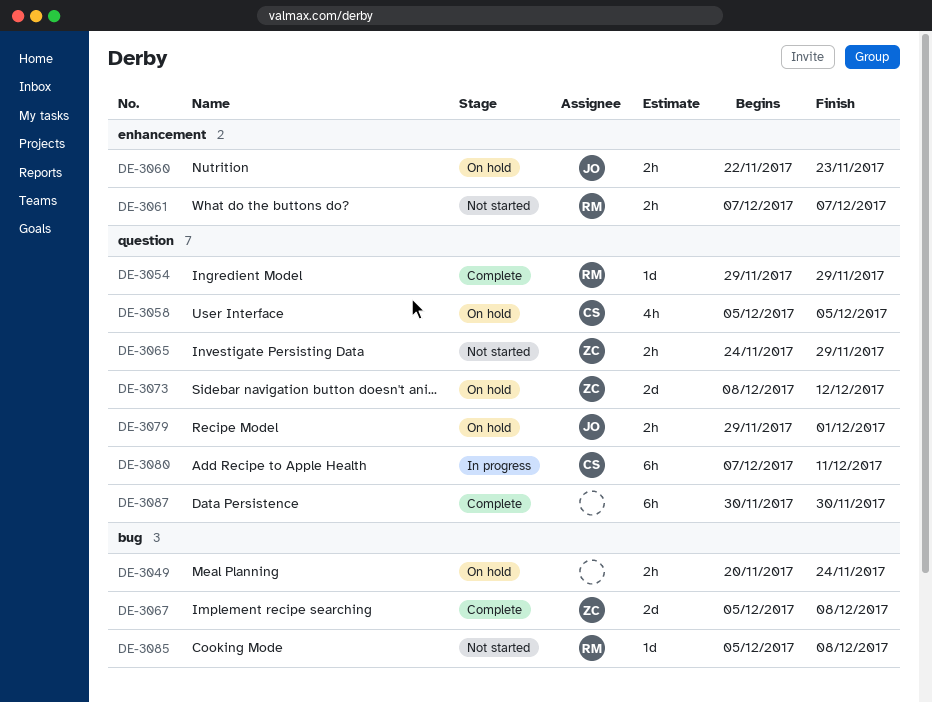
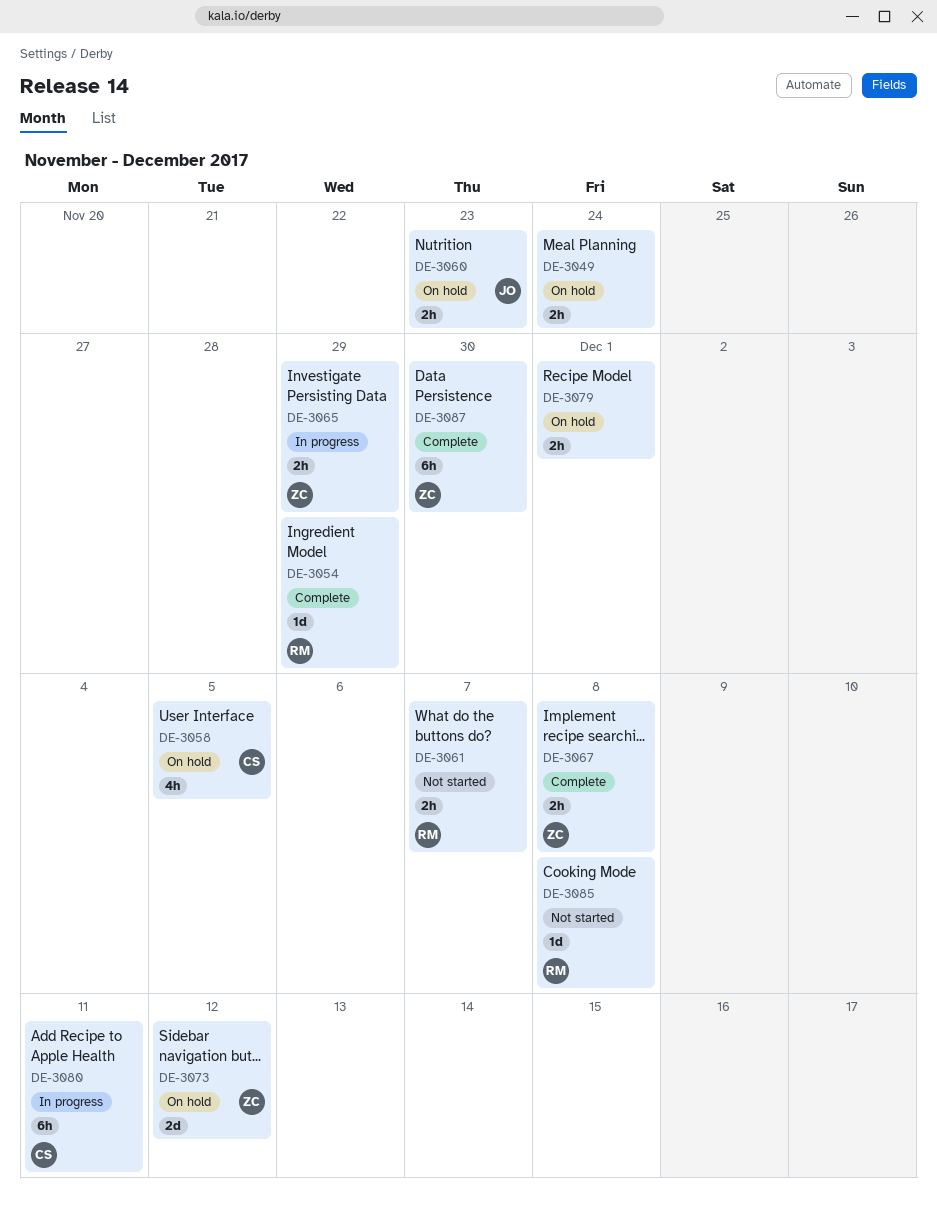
DE-3065, status: Not started -> In progress
DE-3067, estimate: 2d -> 2h
DE-3079, owner: JO -> none
DE-3087, owner: none -> ZC

